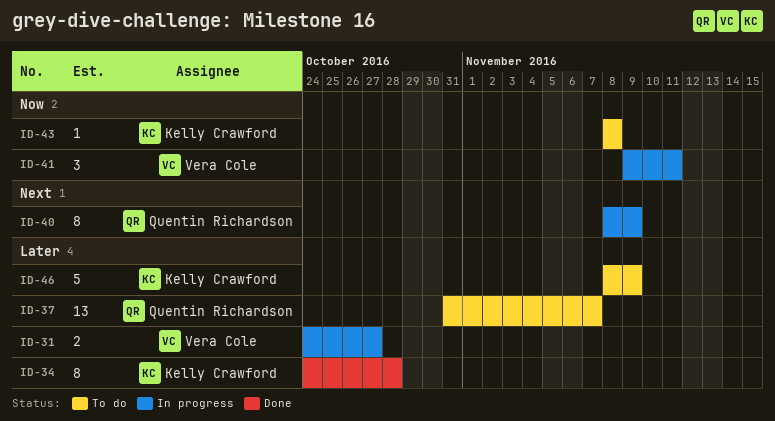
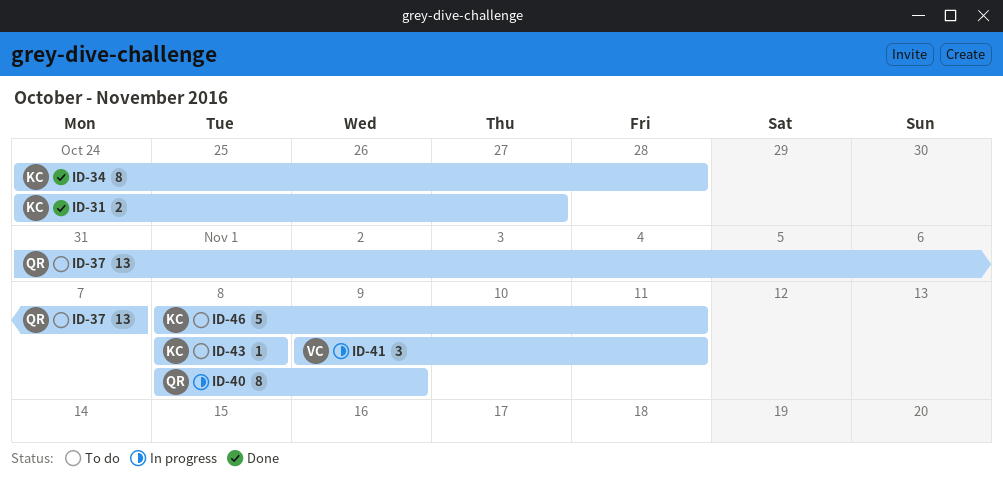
ID-31, status: In progress -> Done
ID-31, owner: Vera Cole -> Kelly Crawford
ID-46, due: Nov 9 -> Nov 11

